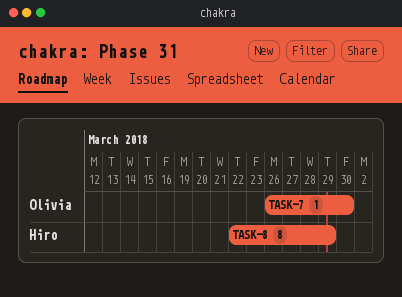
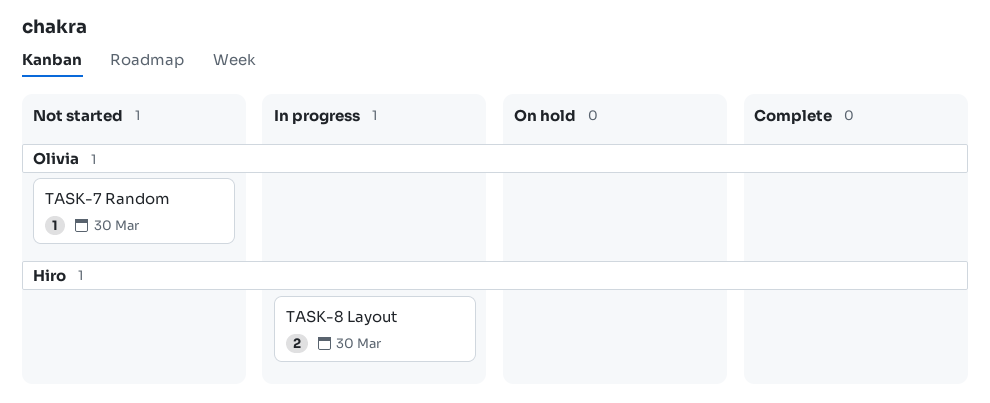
TASK-8, estimate: 8 -> 2
TASK-8, due: Mar 29 -> Mar 30

